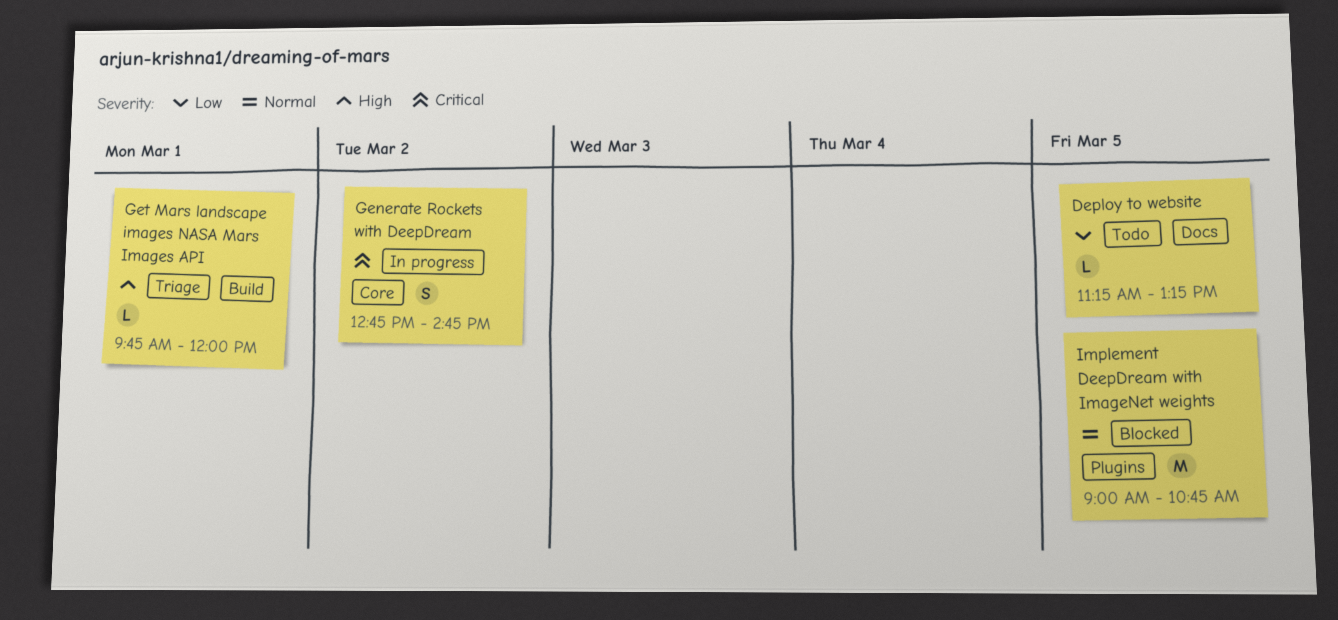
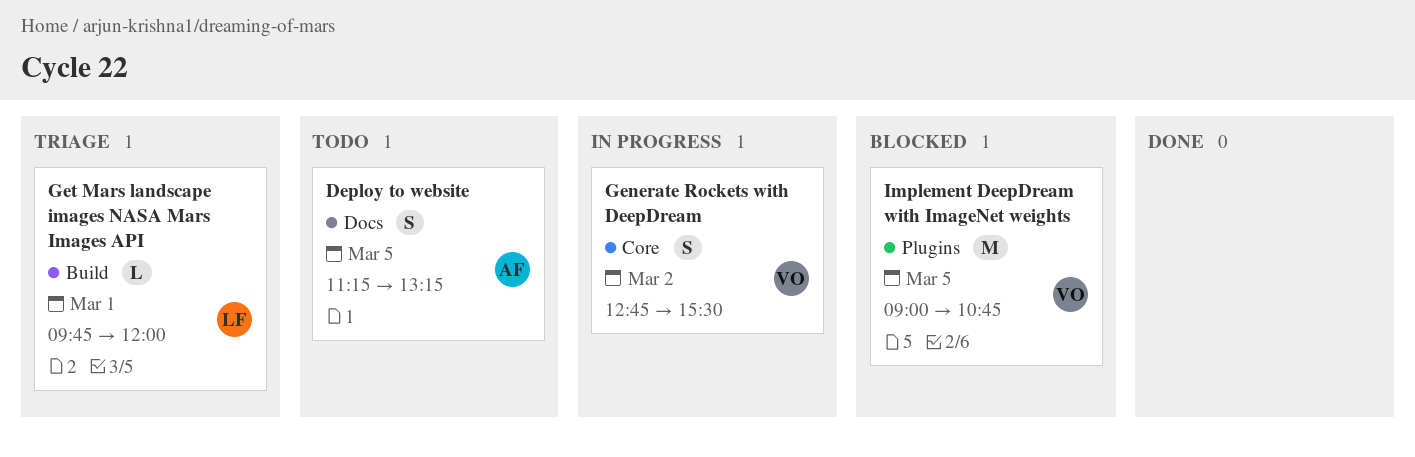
Deploy to website, estimate: L -> S
Generate Rockets with DeepDream, ends: 14:45 -> 15:30

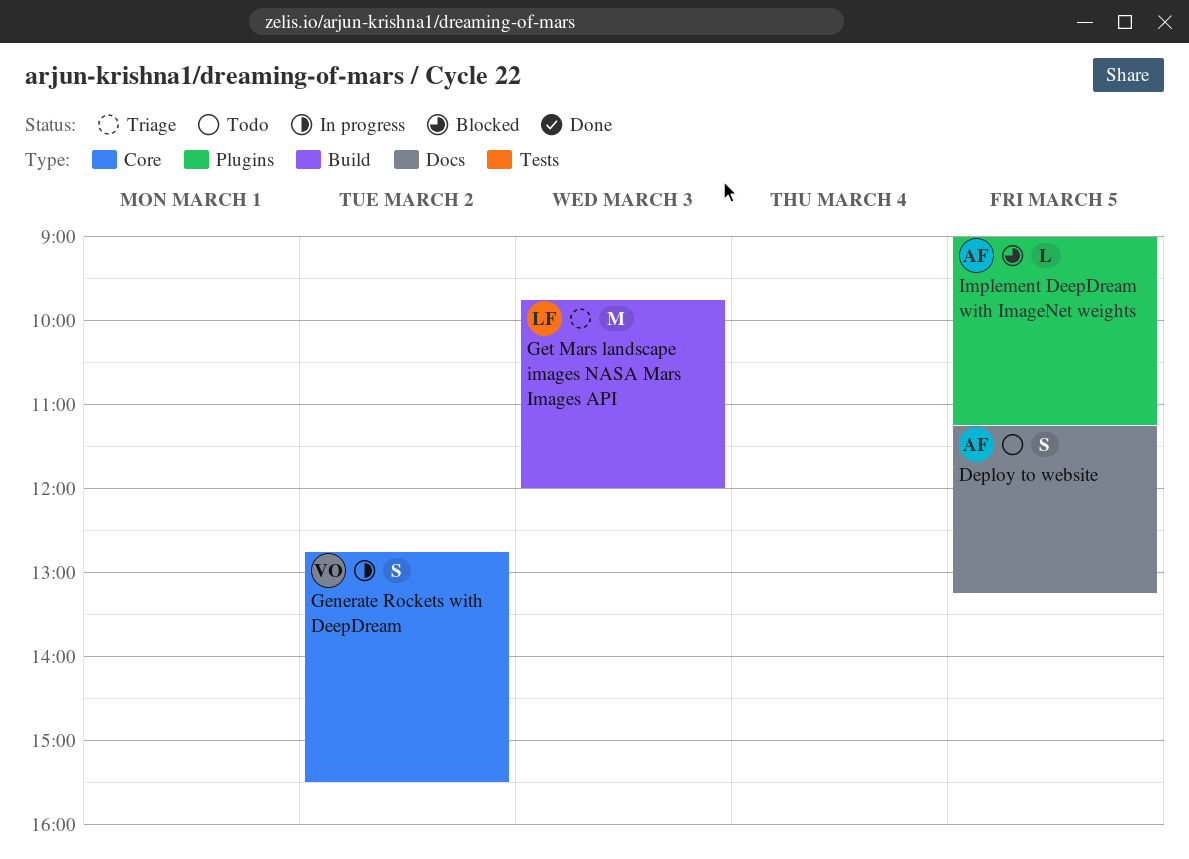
Get Mars landscape images NASA Mars Images API, estimate: L -> M
Get Mars landscape images NASA Mars Images API, day: Mar 1 -> Mar 3
Implement DeepDream with ImageNet weights, owner: VO -> AF
Implement DeepDream with ImageNet weights, estimate: M -> L
Implement DeepDream with ImageNet weights, ends: 10:45 -> 11:15

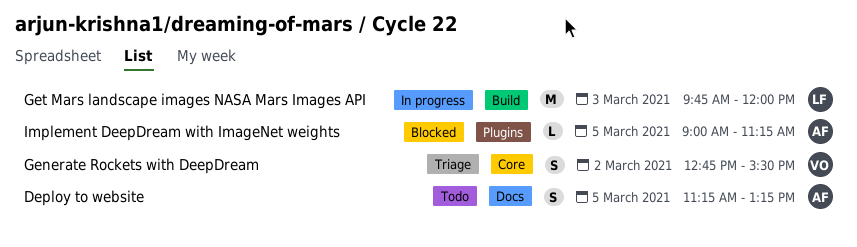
Generate Rockets with DeepDream, status: In progress -> Triage
Get Mars landscape images NASA Mars Images API, status: Triage -> In progress

